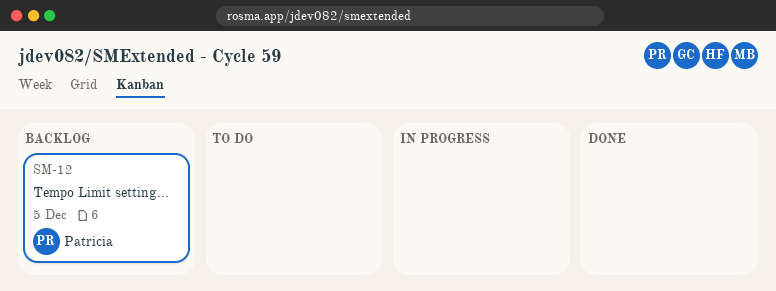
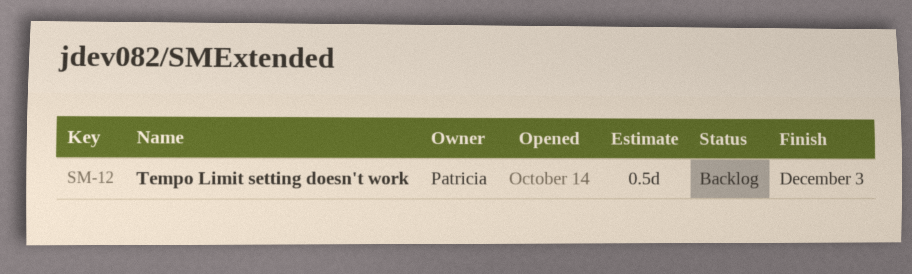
SM-12, due: Dec 5 -> Dec 3

